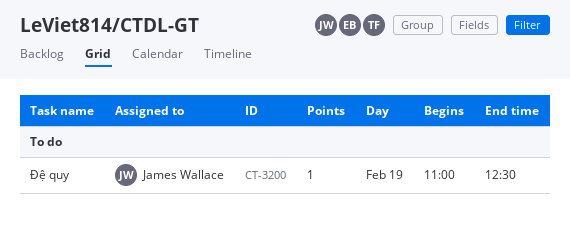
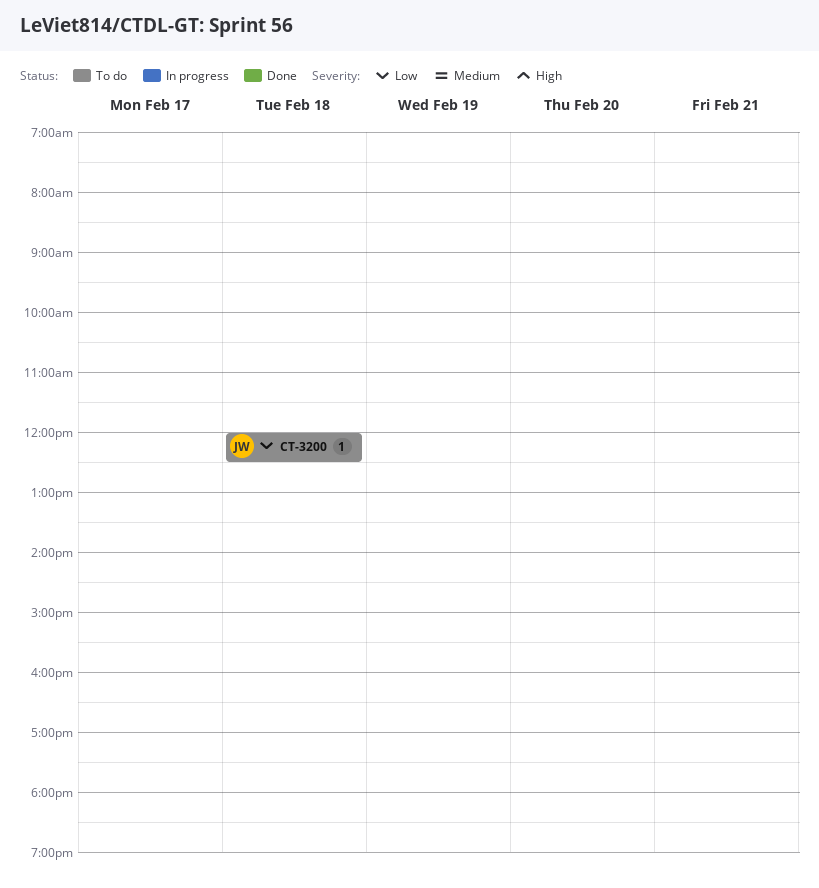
CT-3200, day: Feb 19 -> Feb 18
CT-3200, begins: 11:00 -> 12:00

